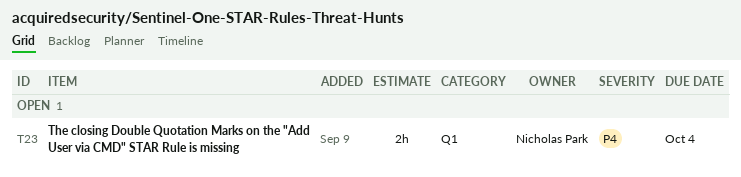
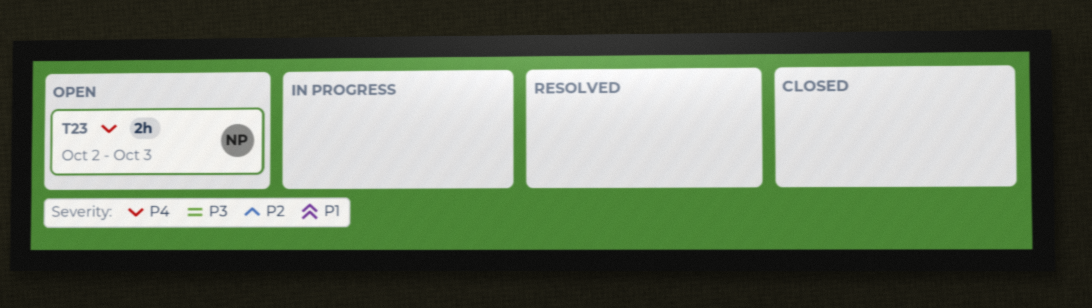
T23, due: Oct 4 -> Oct 3

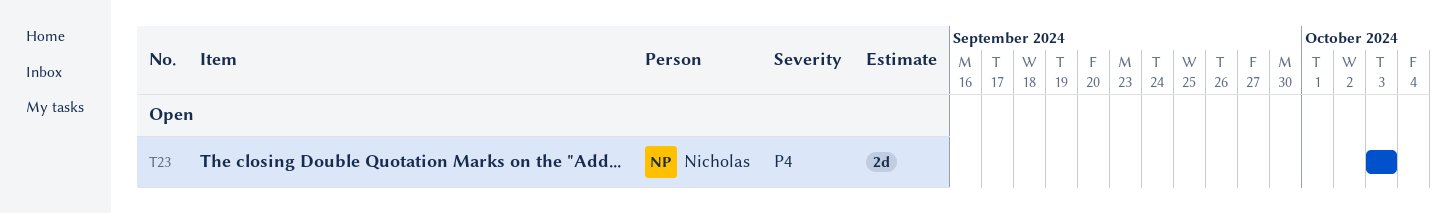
T23, estimate: 2h -> 2d
T23, start: Oct 2 -> Oct 3

